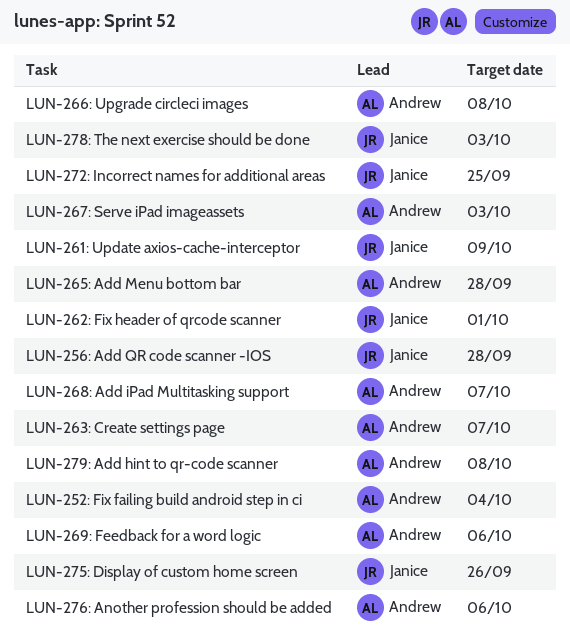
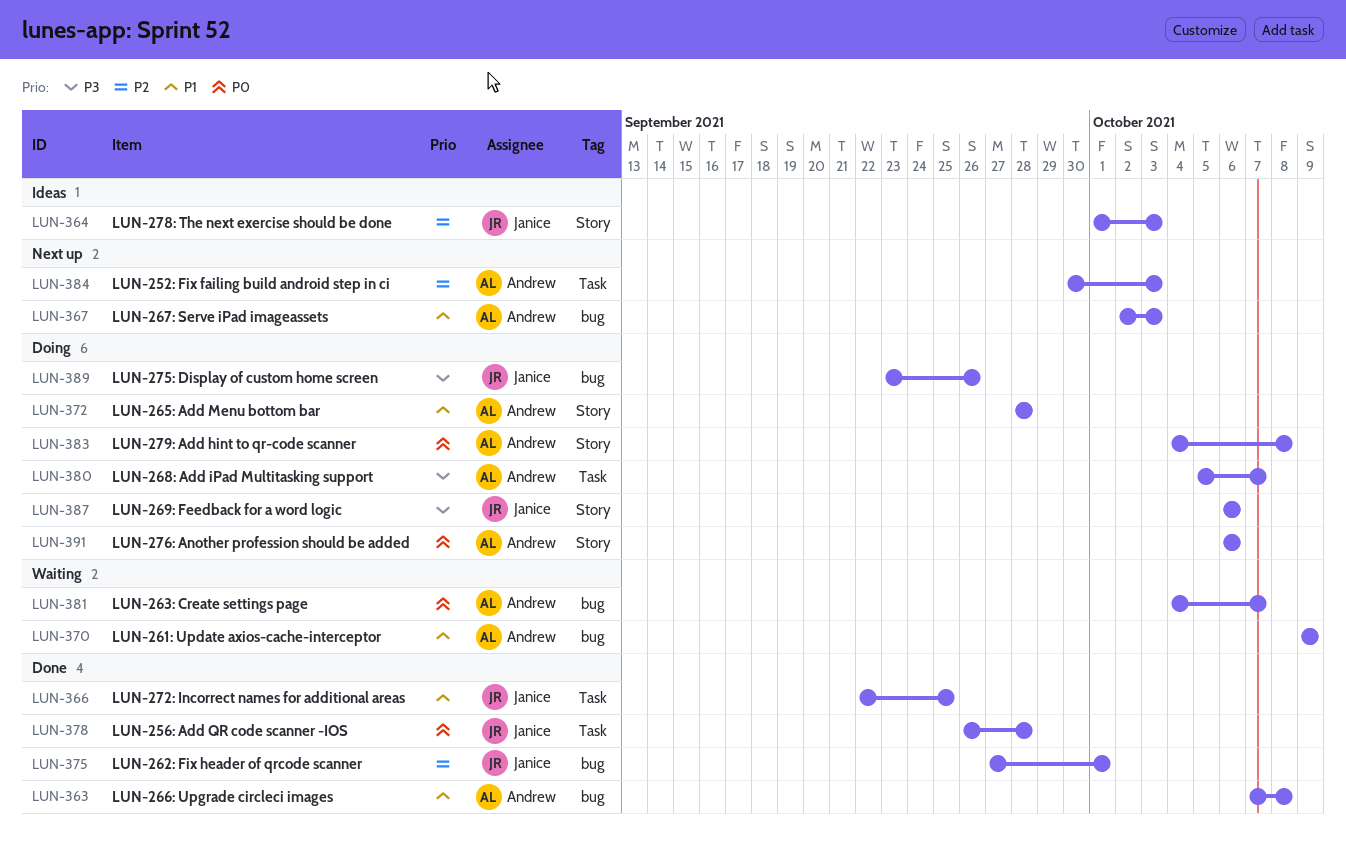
LUN-252: Fix failing build android step in ci, due: Oct 4 -> Oct 3
LUN-261: Update axios-cache-interceptor, owner: Janice -> Andrew
LUN-269: Feedback for a word logic, owner: Andrew -> Janice

